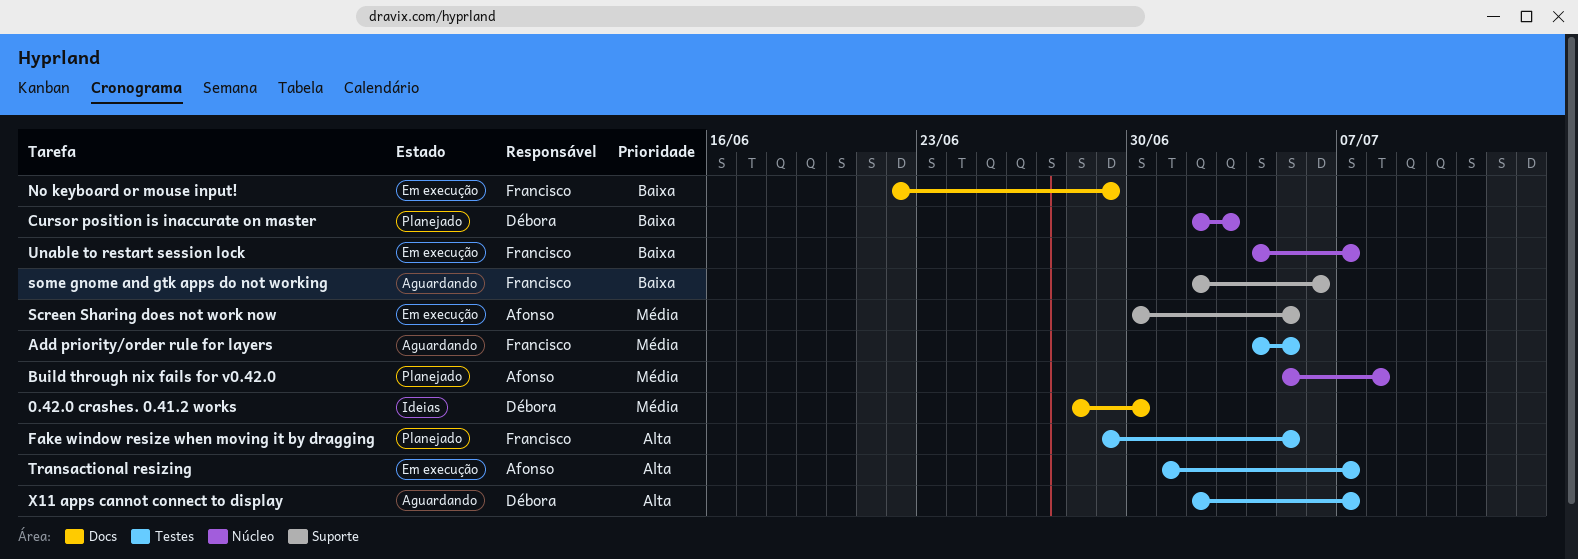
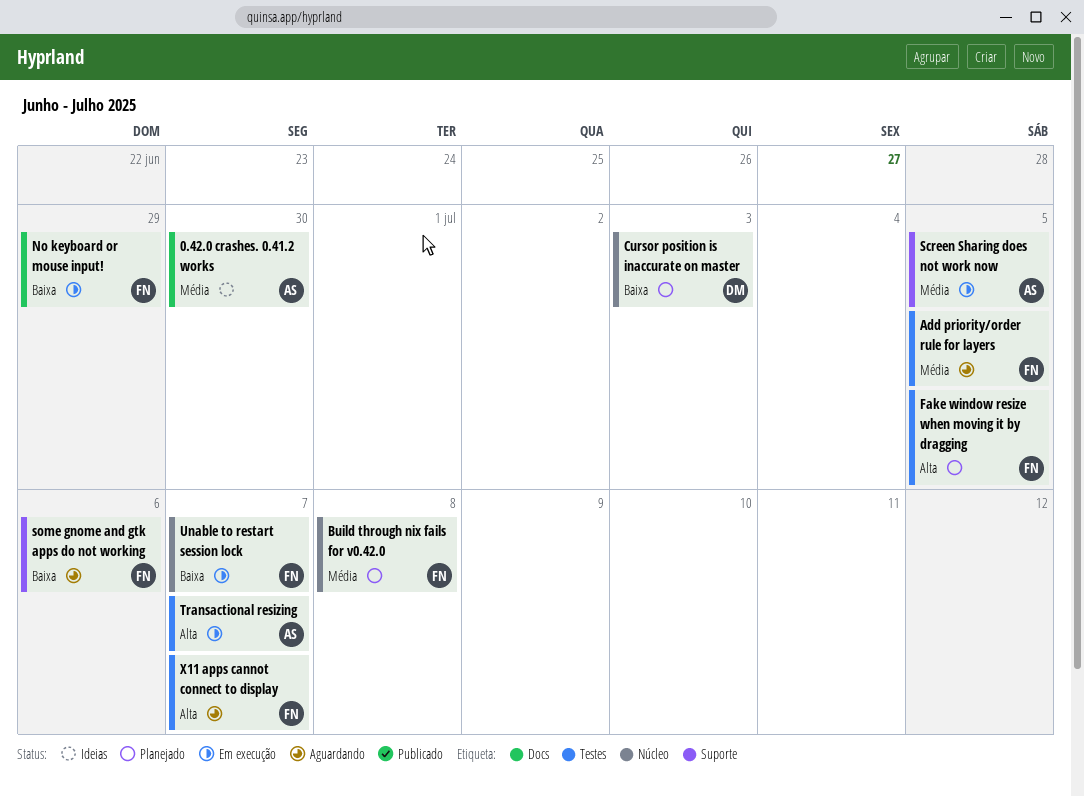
0.42.0 crashes. 0.41.2 works, owner: Débora -> Afonso
Build through nix fails for v0.42.0, owner: Afonso -> Francisco
X11 apps cannot connect to display, owner: Débora -> Francisco

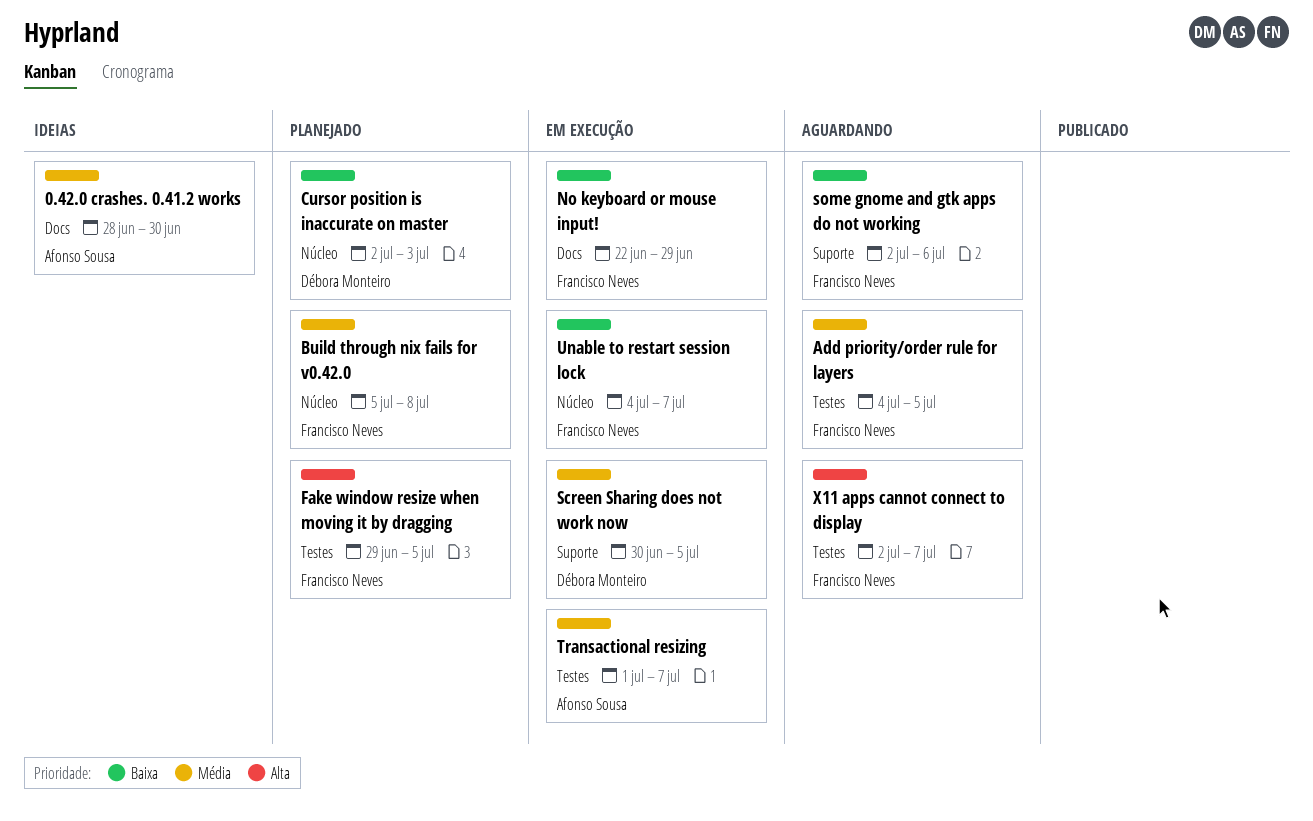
Screen Sharing does not work now, owner: Afonso Sousa -> Débora Monteiro
Transactional resizing, priority: Alta -> Média

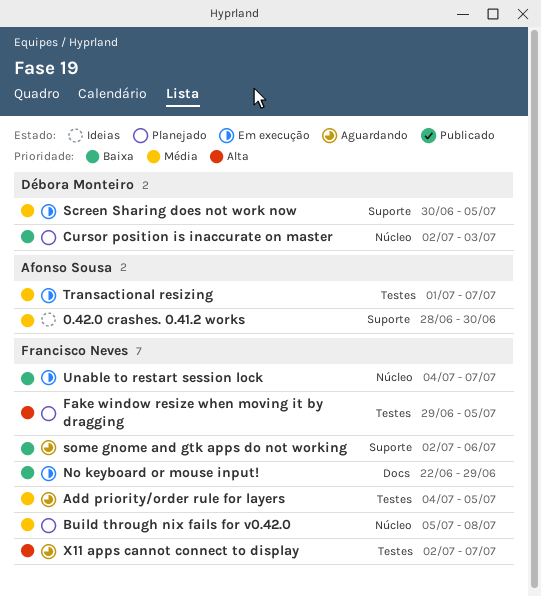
0.42.0 crashes. 0.41.2 works, label: Docs -> Suporte

